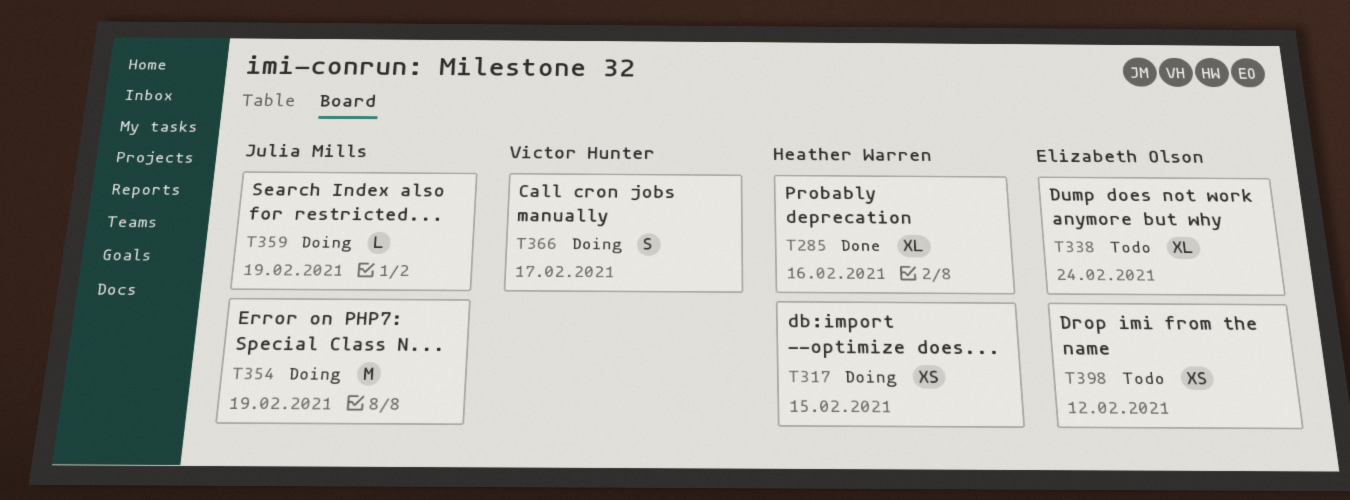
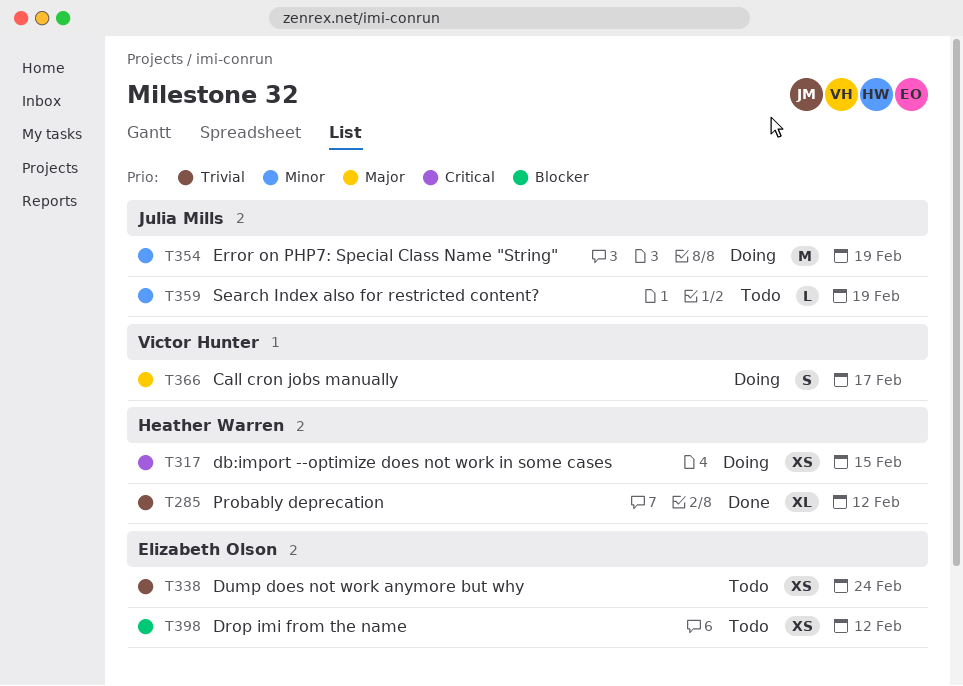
T285, due: Feb 16 -> Feb 12
T338, estimate: XL -> XS
T359, status: Doing -> Todo

